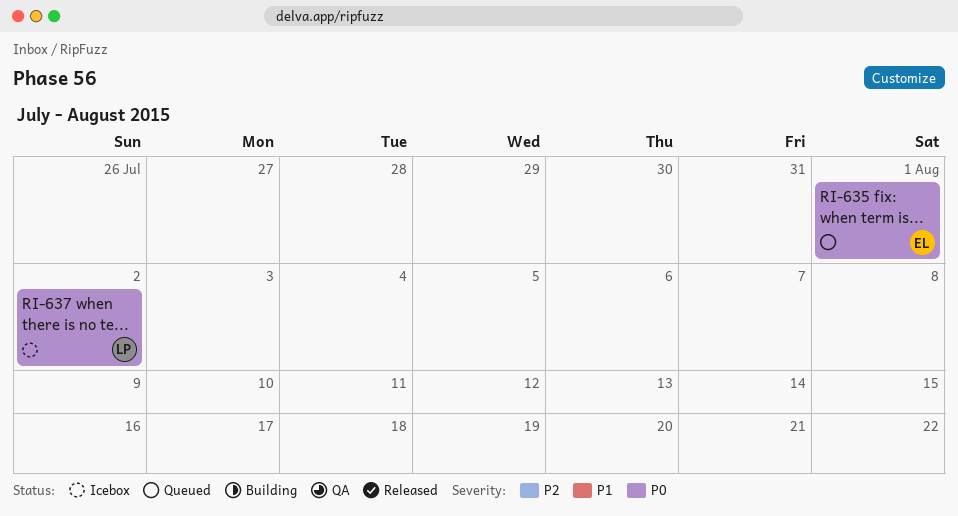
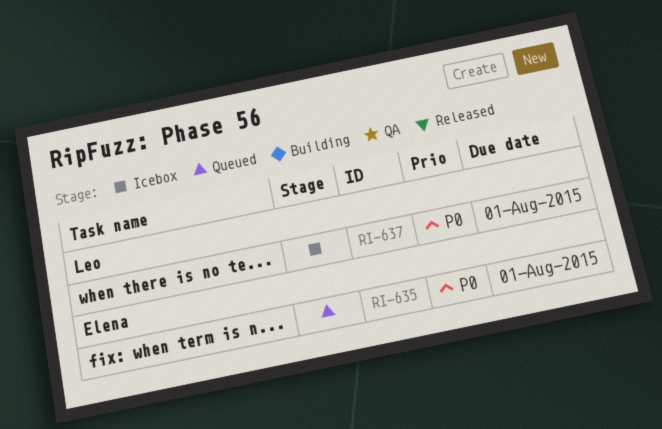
RI-637, due: Aug 2 -> Aug 1

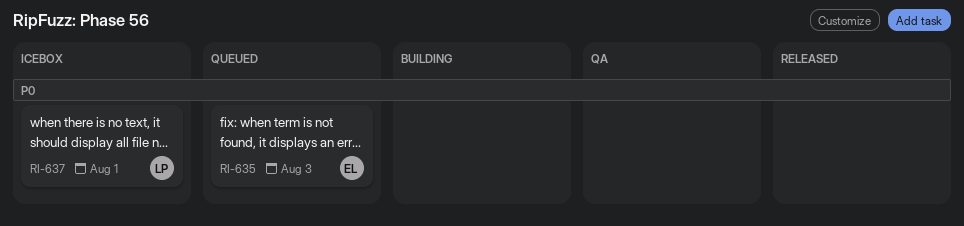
RI-635, due: Aug 1 -> Aug 3

